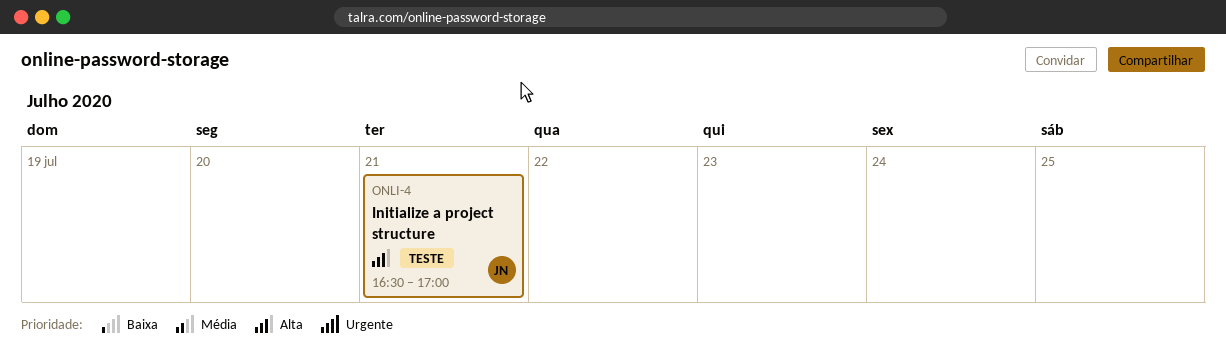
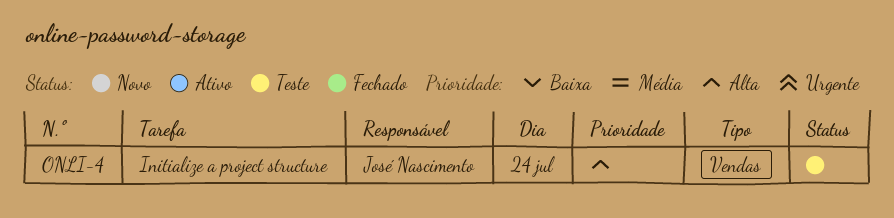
ONLI-4, day: Jul 21 -> Jul 24

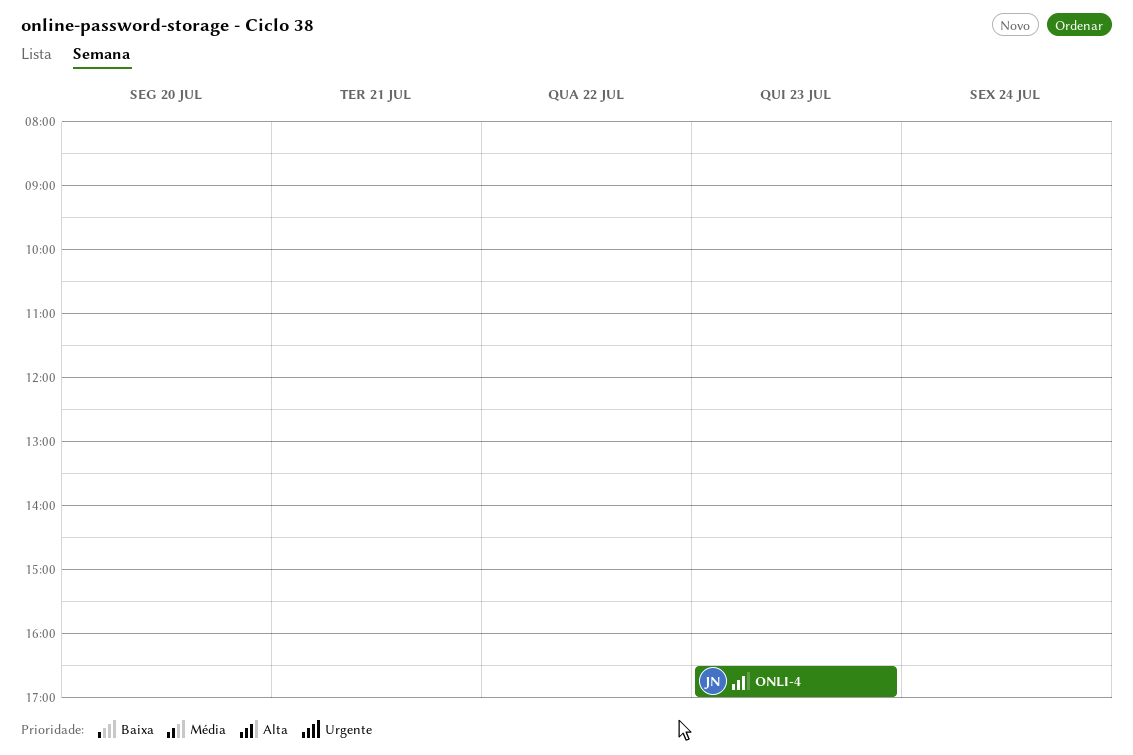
ONLI-4, day: Jul 24 -> Jul 23

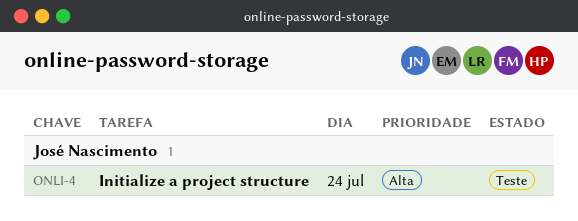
ONLI-4, day: Jul 23 -> Jul 24

